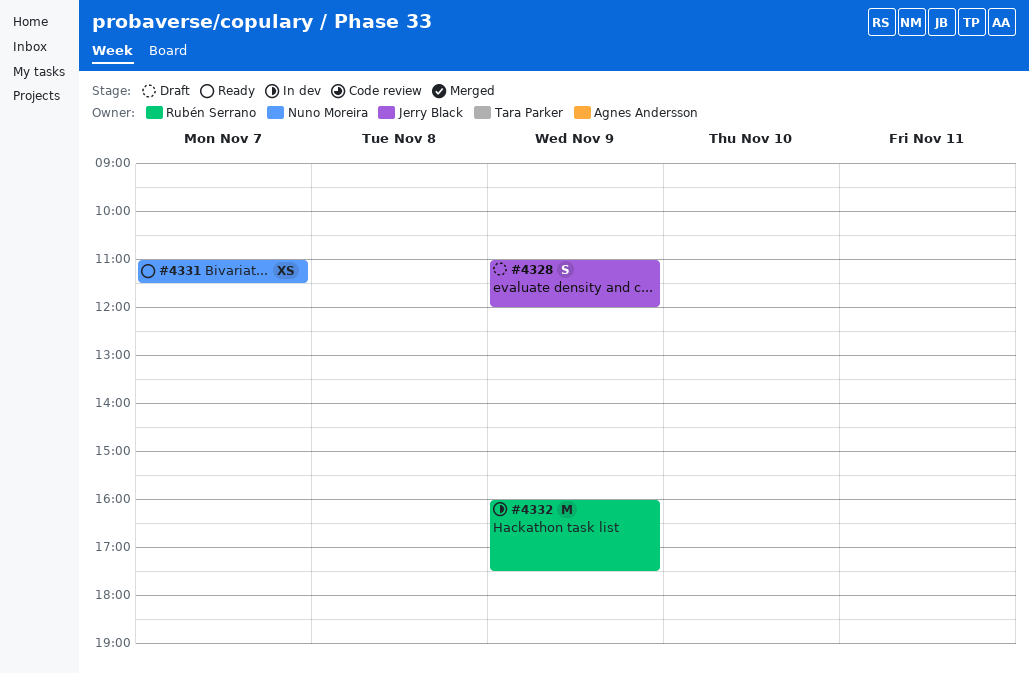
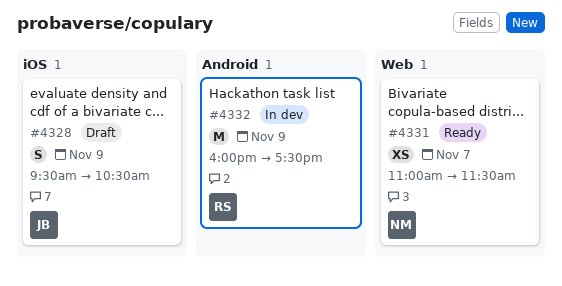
#4328, begins: 11:00 -> 09:30
#4328, ends: 12:00 -> 10:30

